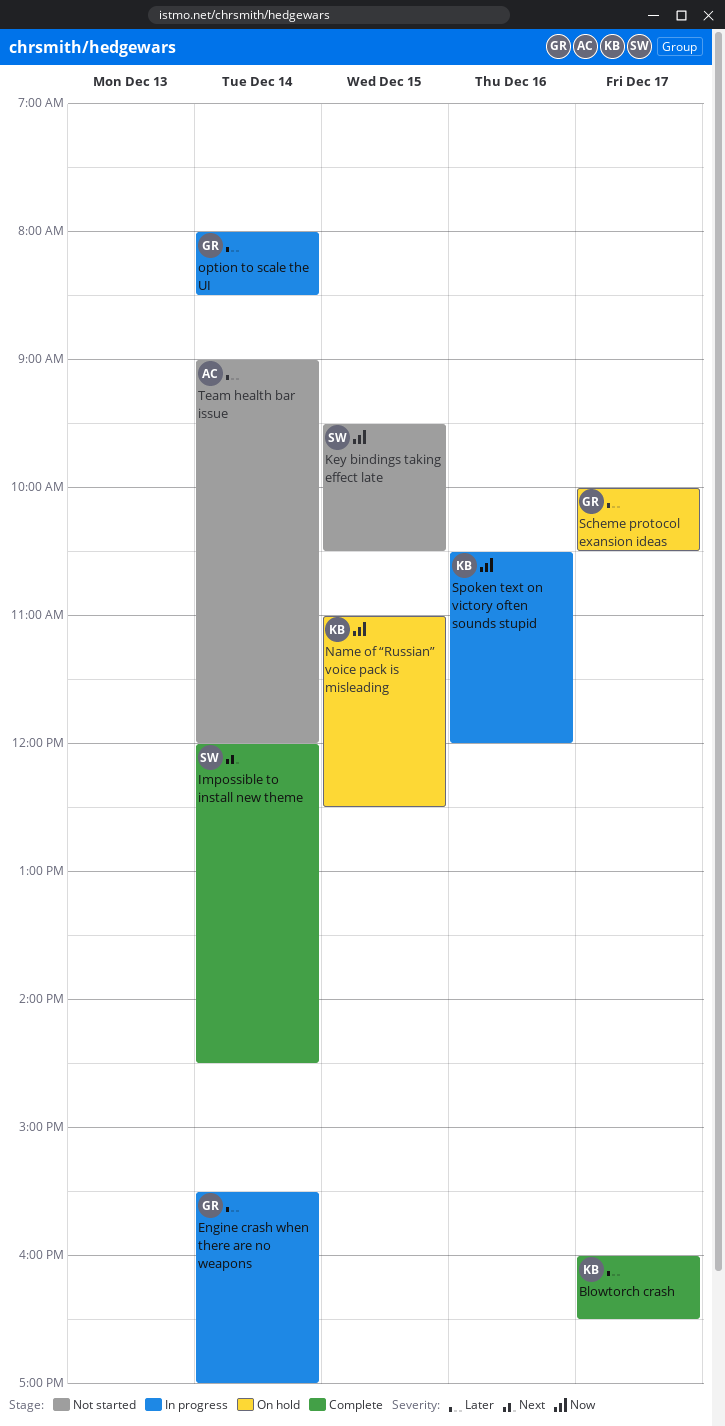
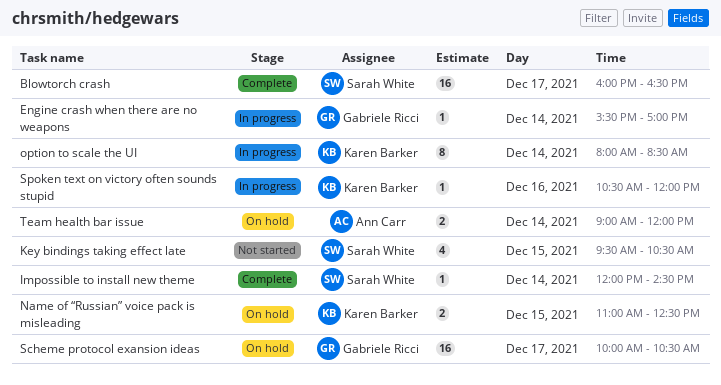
Blowtorch crash, owner: Karen Barker -> Sarah White
option to scale the UI, owner: Gabriele Ricci -> Karen Barker
Team health bar issue, status: Not started -> On hold

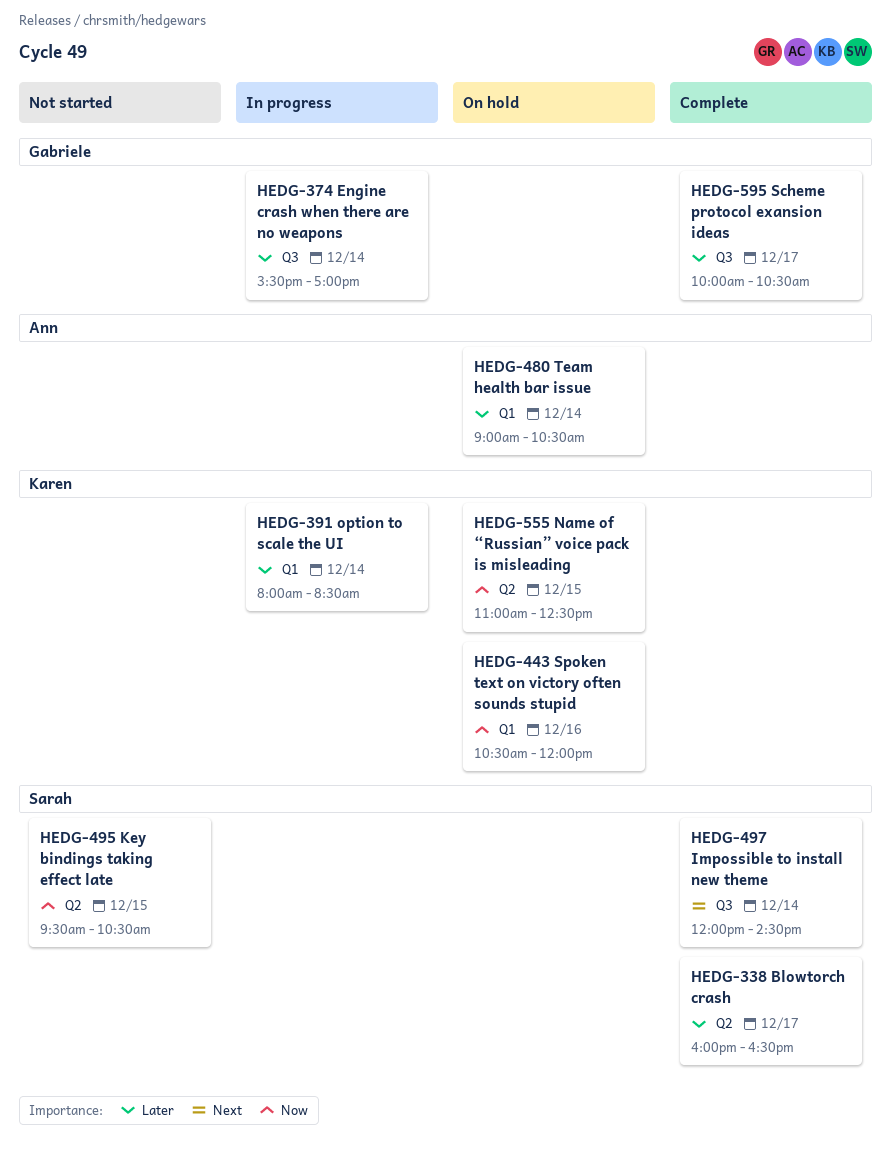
Scheme protocol exansion ideas, status: On hold -> Complete
Spoken text on victory often sounds stupid, status: In progress -> On hold
Team health bar issue, ends: 12:00 -> 10:30

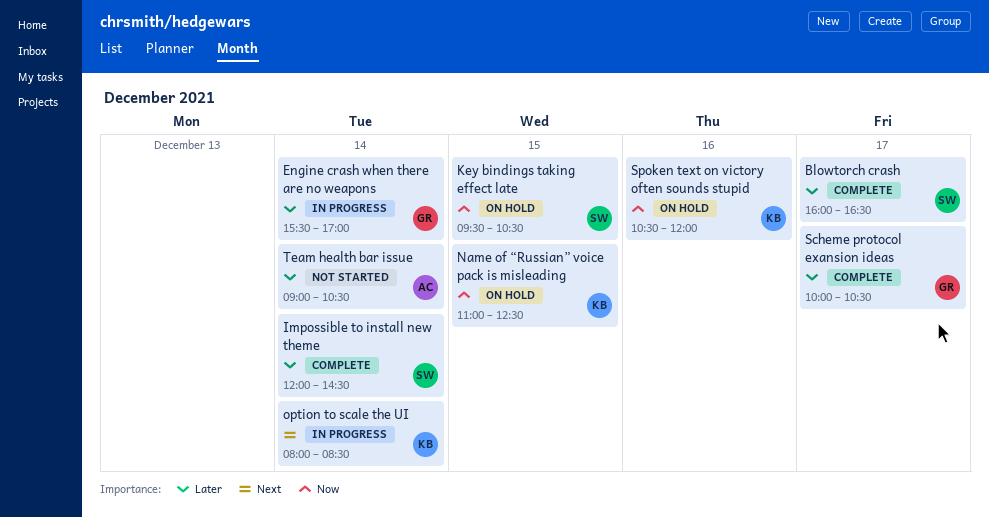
Impossible to install new theme, priority: Next -> Later
Key bindings taking effect late, status: Not started -> On hold
option to scale the UI, priority: Later -> Next
Team health bar issue, status: On hold -> Not started

